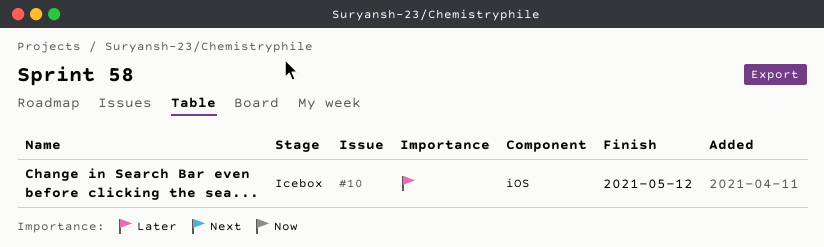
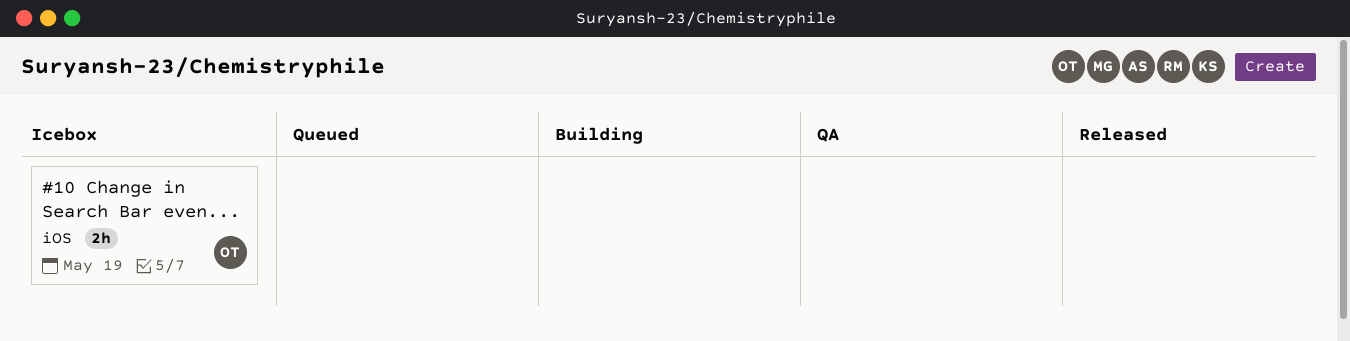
#10, due: May 12 -> May 19

